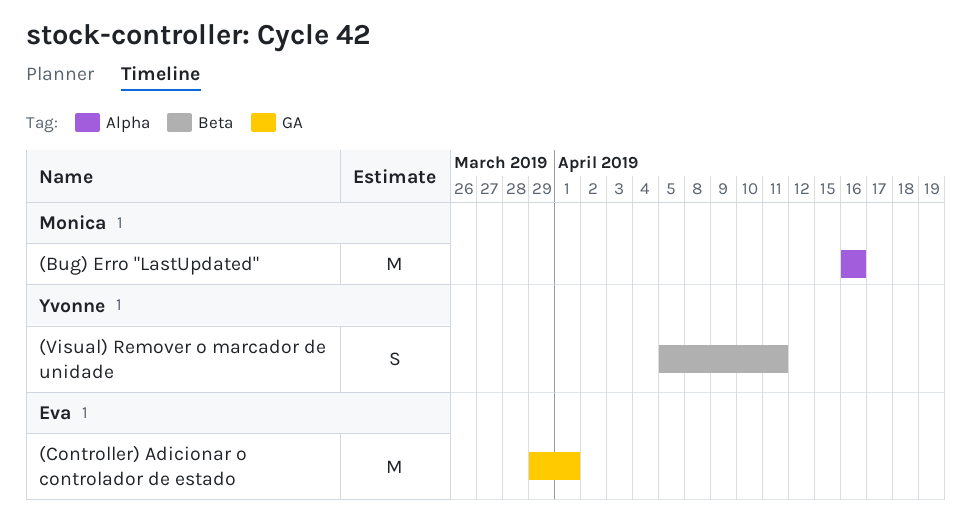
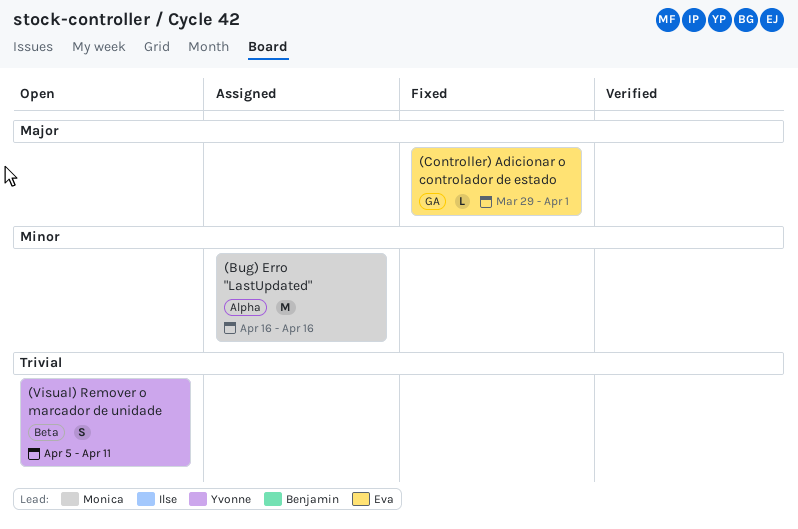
(Controller) Adicionar o controlador de estado, estimate: M -> L

